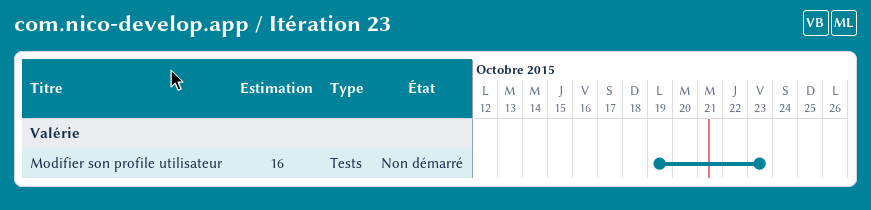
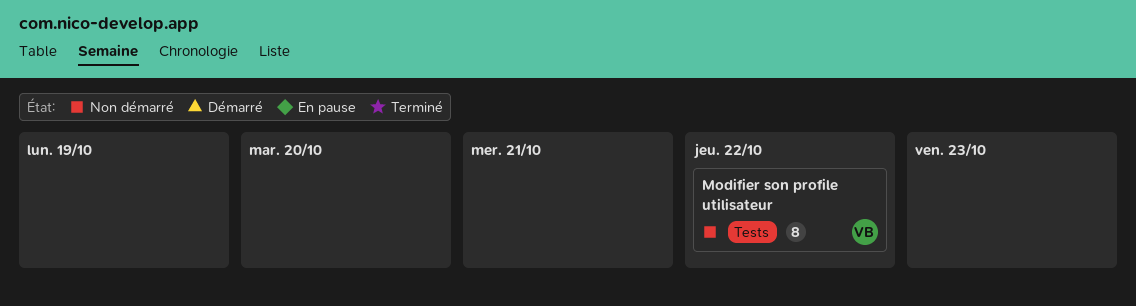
Modifier son profile utilisateur, estimate: 16 -> 8
Modifier son profile utilisateur, due: Oct 23 -> Oct 22

